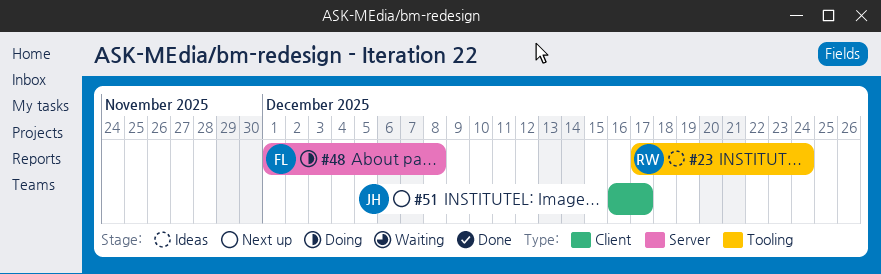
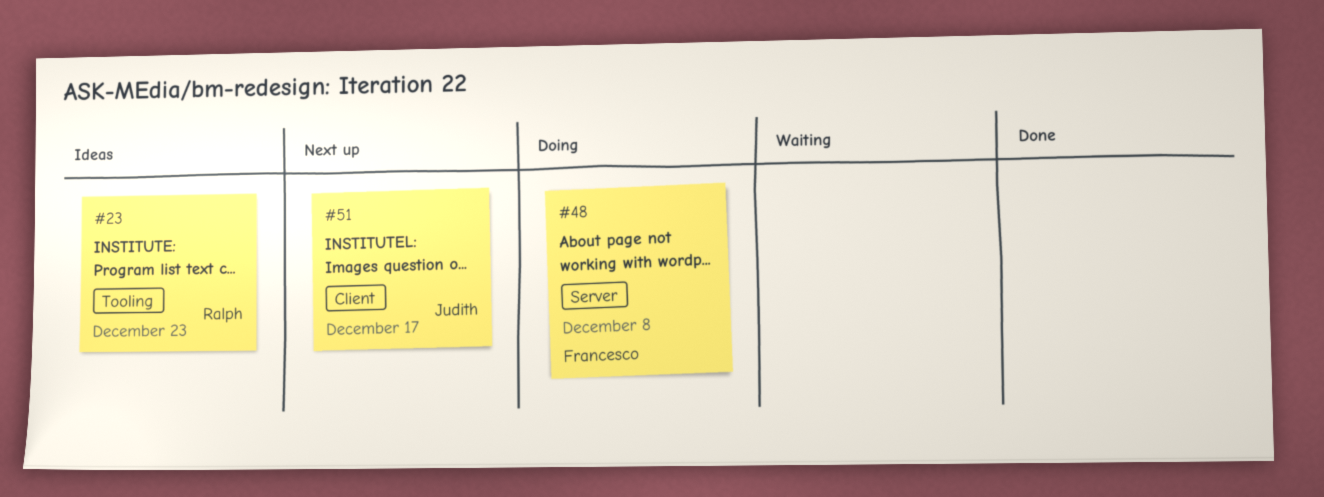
#23, due: Dec 24 -> Dec 23

